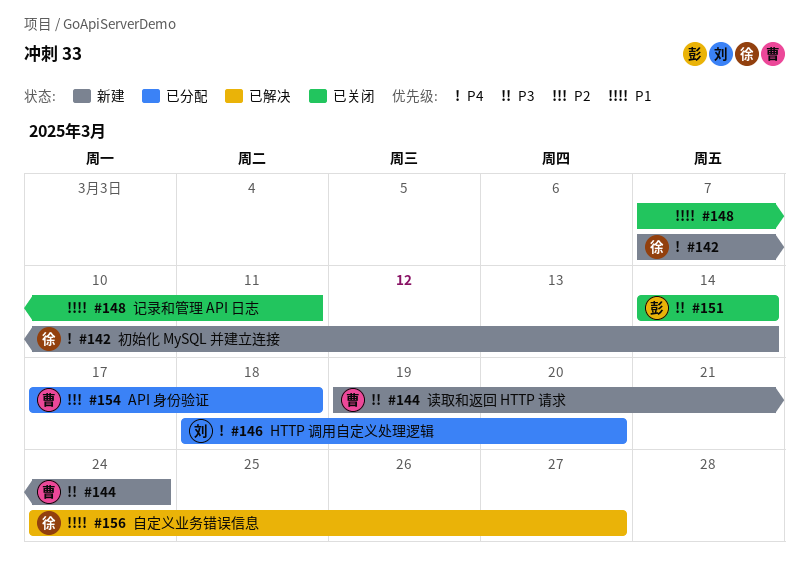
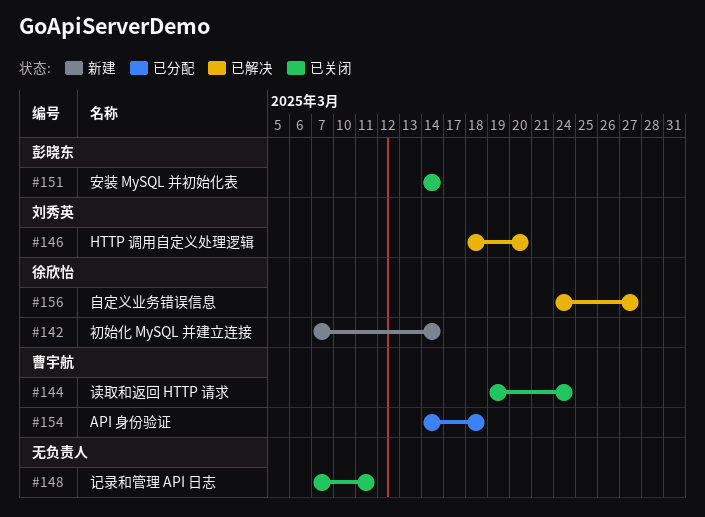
#144, status: 新建 -> 已关闭
#146, status: 已分配 -> 已解决
#154, start: Mar 17 -> Mar 14

